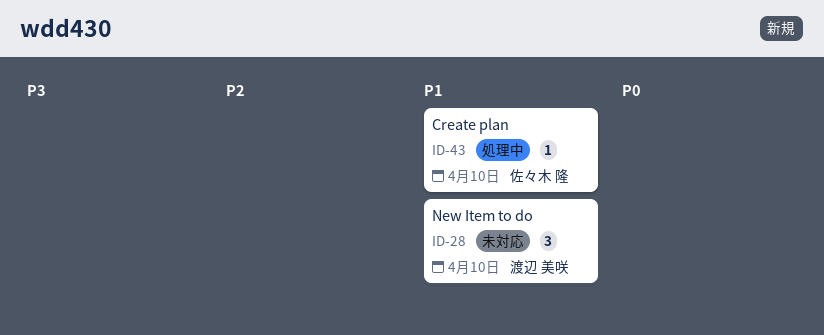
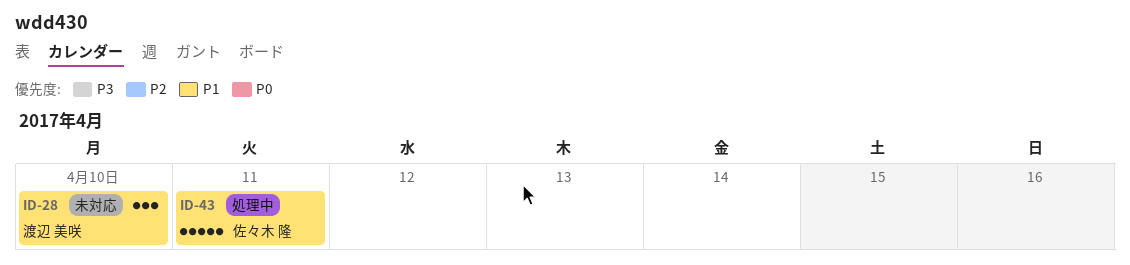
ID-43, estimate: 1 -> 5
ID-43, due: Apr 10 -> Apr 11

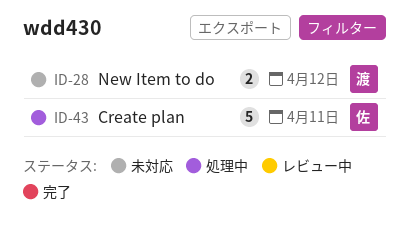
ID-28, estimate: 3 -> 2
ID-28, due: Apr 10 -> Apr 12

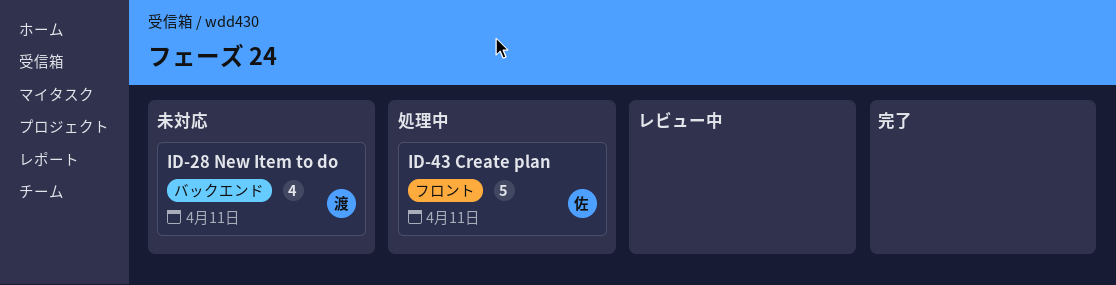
ID-28, estimate: 2 -> 4
ID-28, due: Apr 12 -> Apr 11

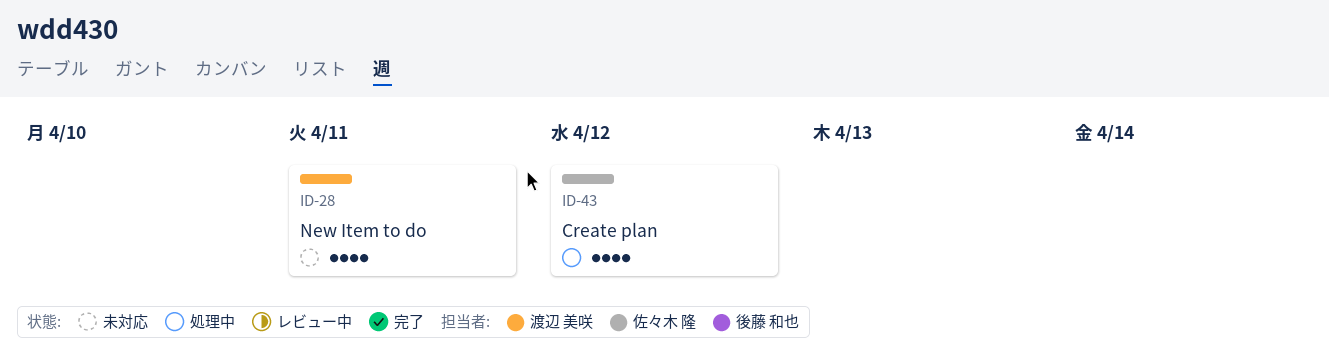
ID-43, estimate: 5 -> 4
ID-43, due: Apr 11 -> Apr 12

